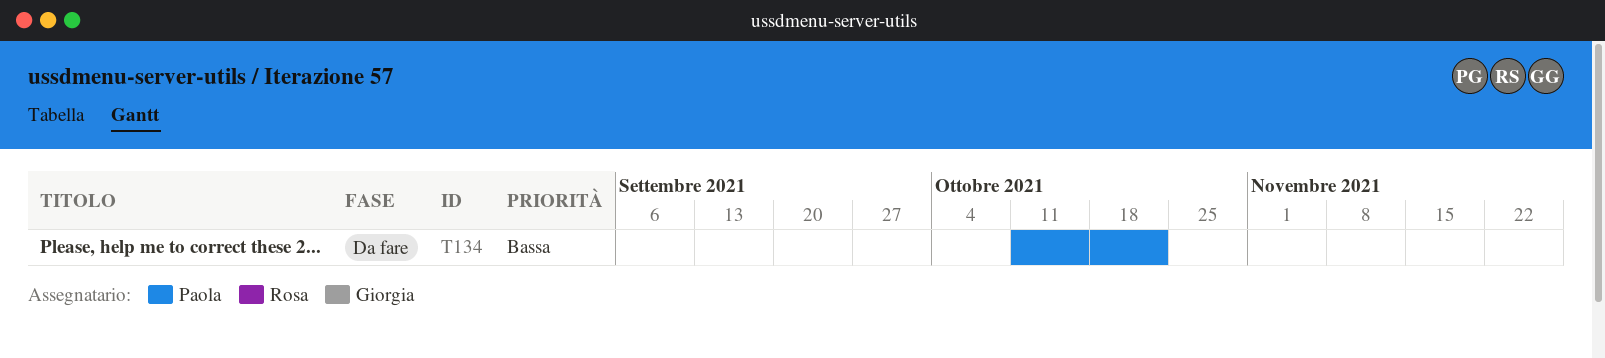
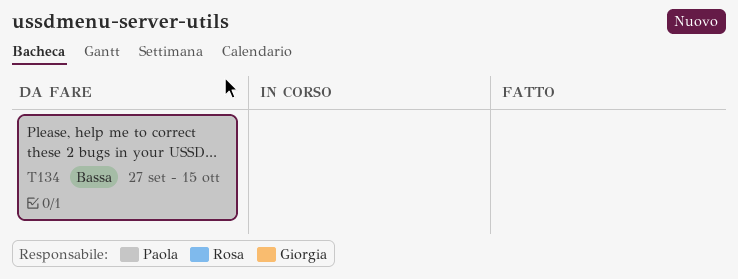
T134, start: Oct 11 -> Sep 27
T134, due: Oct 22 -> Oct 15

